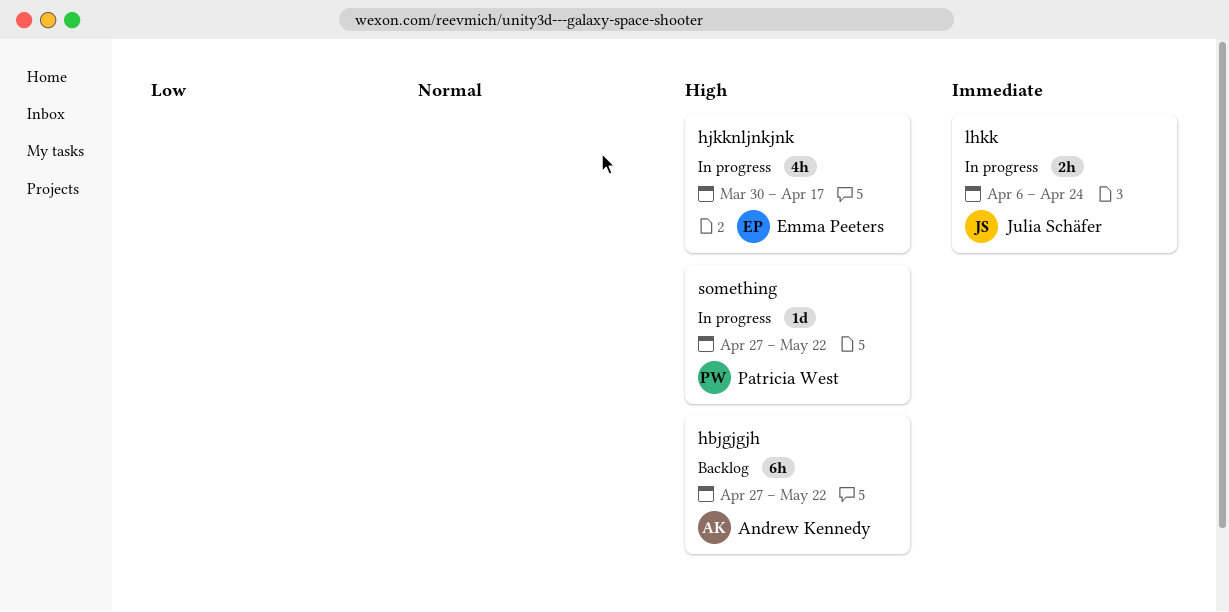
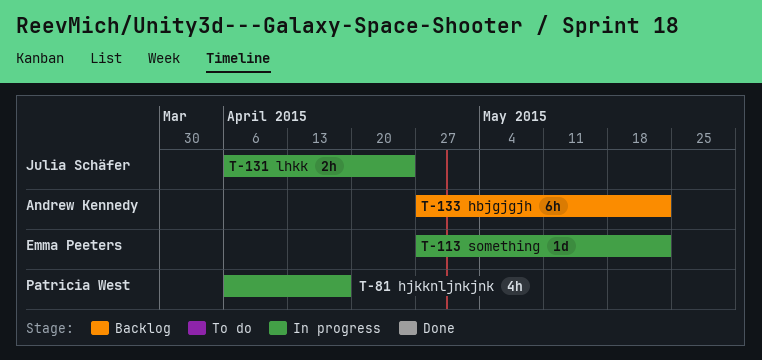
hjkknljnkjnk, owner: Emma Peeters -> Patricia West
hjkknljnkjnk, start: Mar 30 -> Apr 6
something, owner: Patricia West -> Emma Peeters

